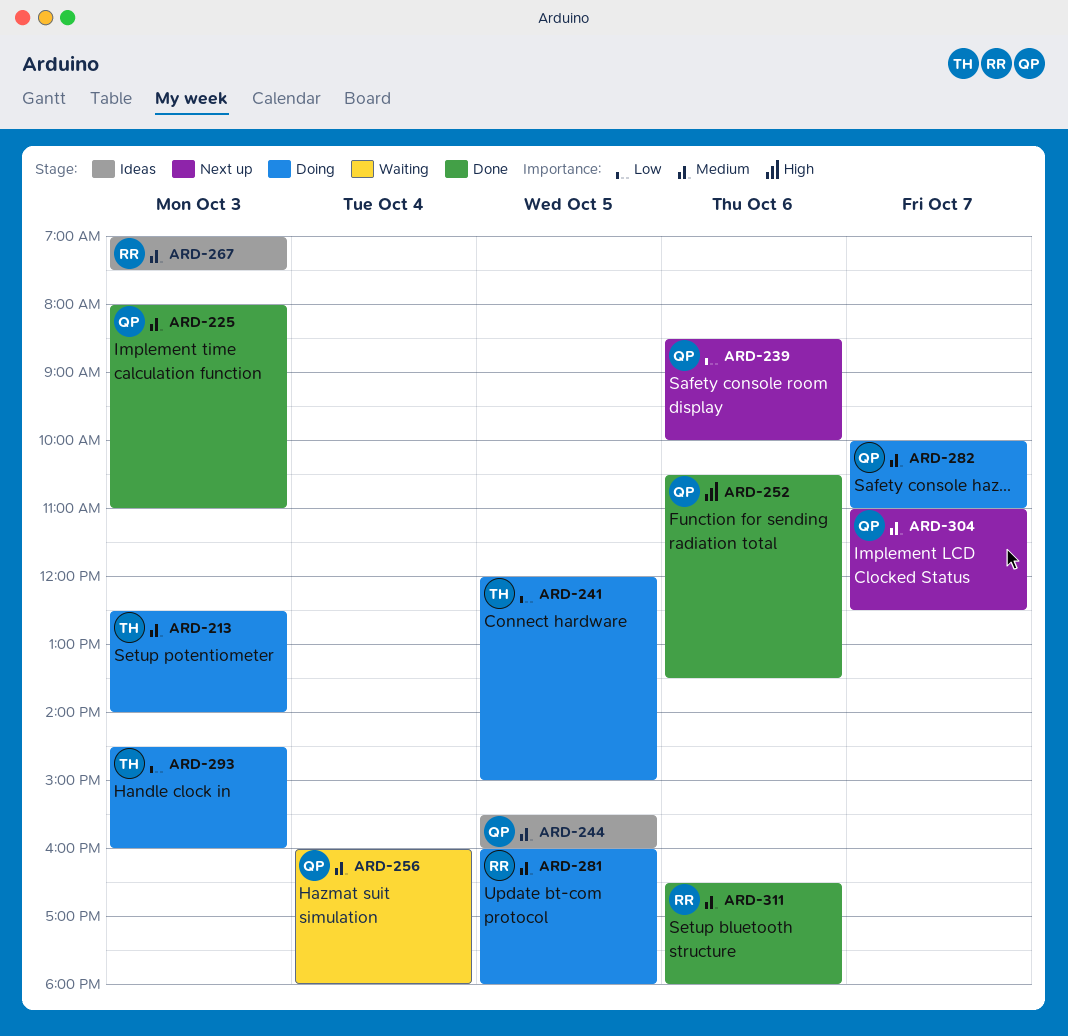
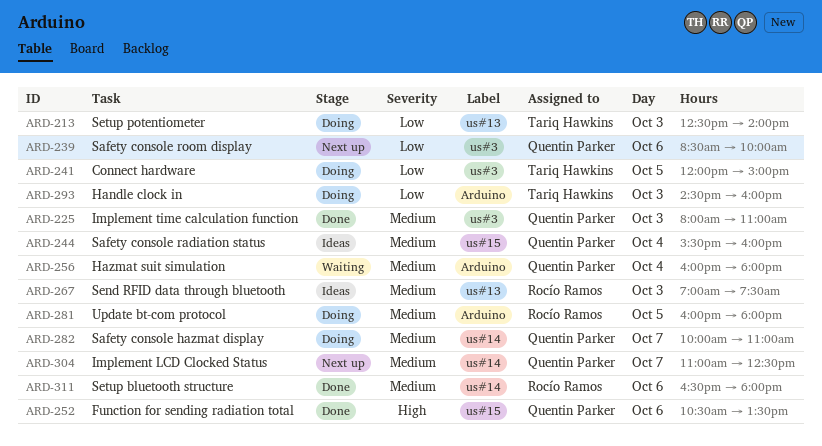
ARD-213, priority: Medium -> Low
ARD-244, day: Oct 5 -> Oct 4

